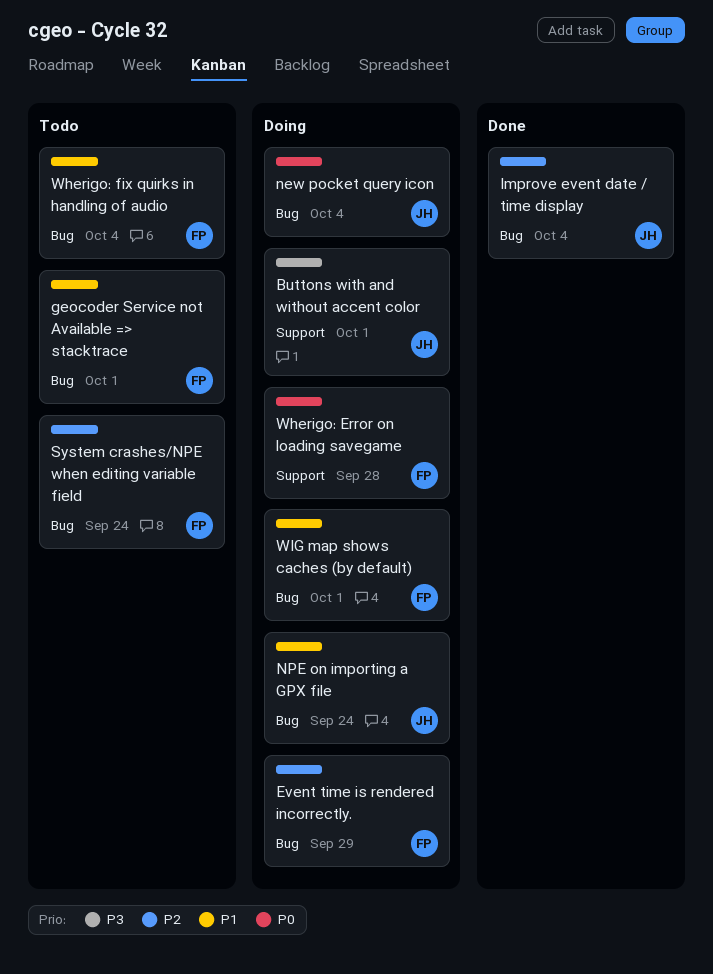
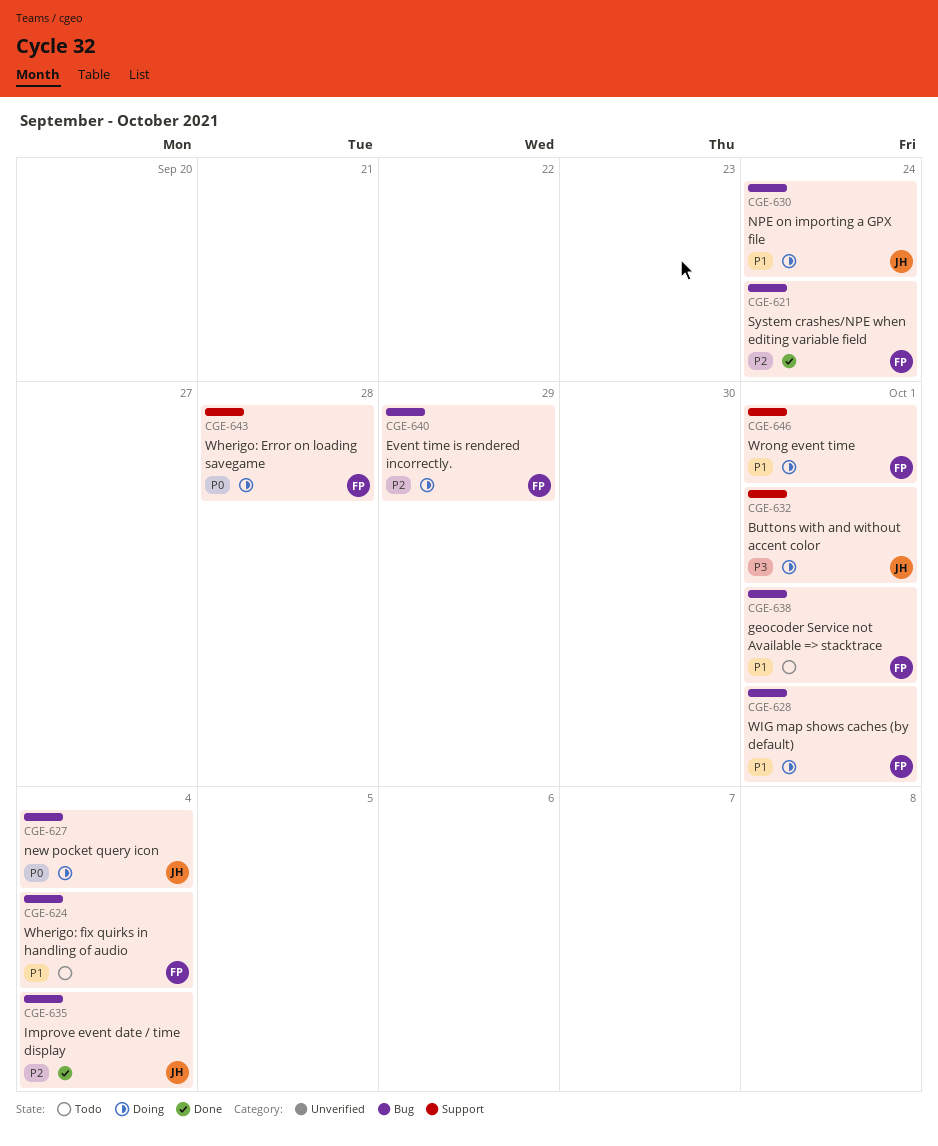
System crashes/NPE when editing variable field, status: Todo -> Done
Wrong event time: none -> present

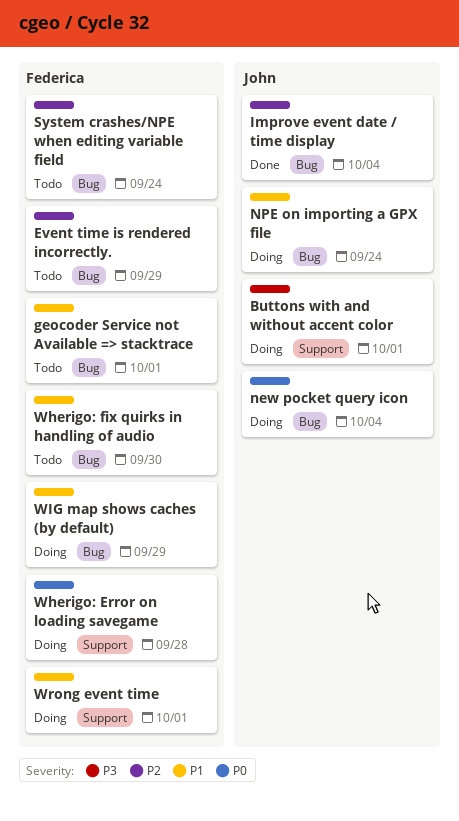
Event time is rendered incorrectly., status: Doing -> Todo
System crashes/NPE when editing variable field, status: Done -> Todo
Wherigo: fix quirks in handling of audio, due: Oct 4 -> Sep 30
WIG map shows caches (by default), due: Oct 1 -> Sep 29

